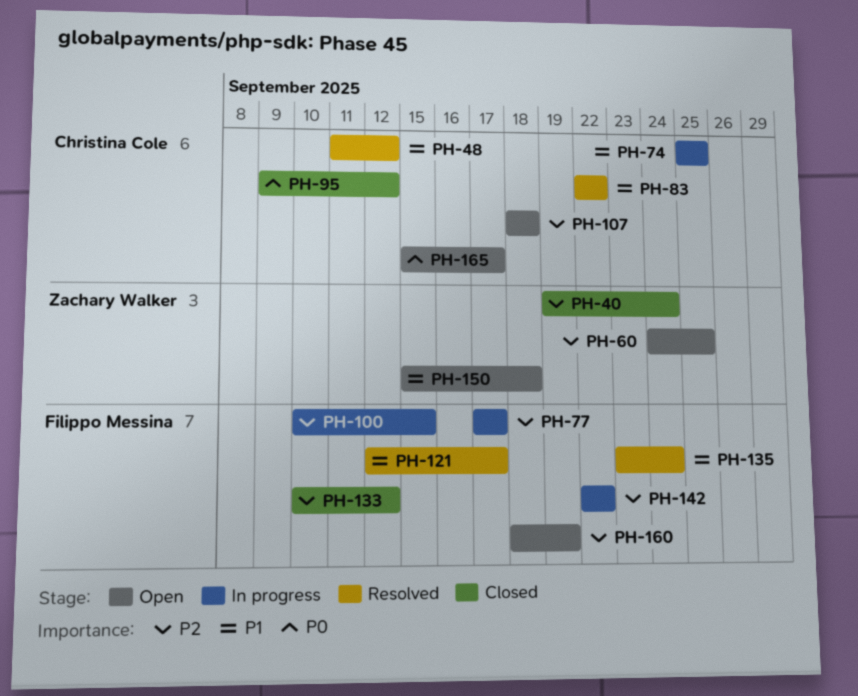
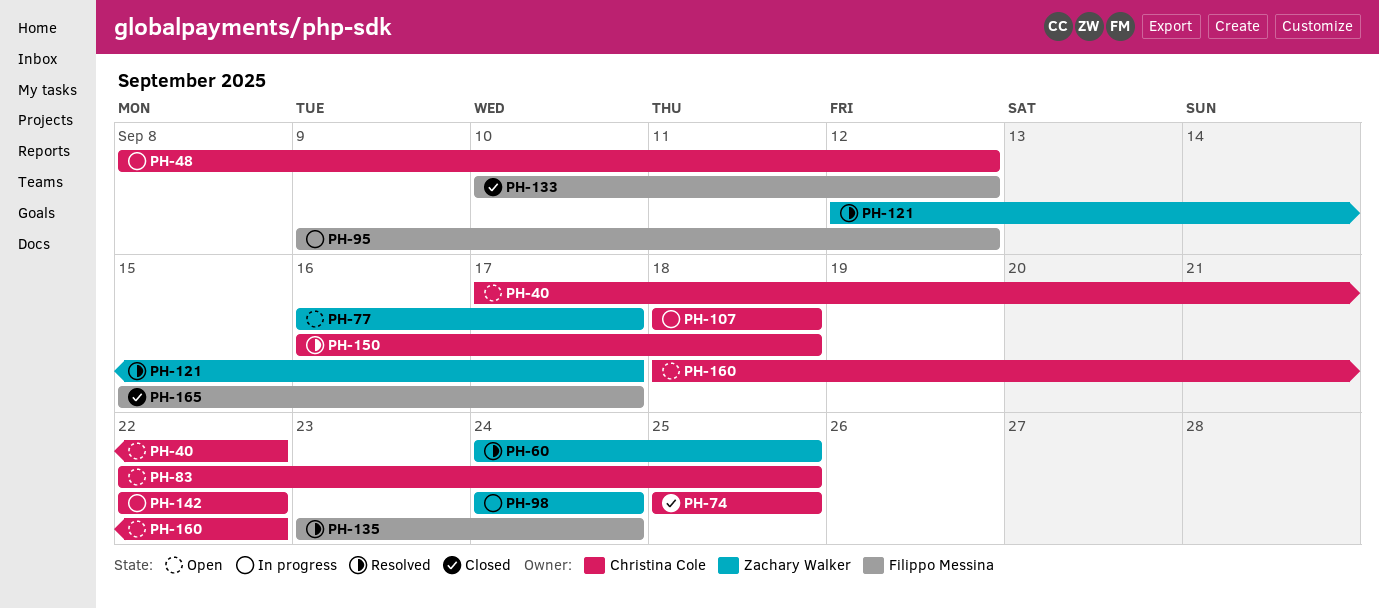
PH-40, status: Closed -> Open
PH-40, owner: Zachary Walker -> Christina Cole
PH-40, start: Sep 19 -> Sep 17
PH-40, due: Sep 24 -> Sep 22
PH-48, status: Resolved -> In progress
PH-48, start: Sep 11 -> Sep 8
PH-60, status: Open -> Resolved
PH-74, status: In progress -> Closed
PH-77, status: In progress -> Open
PH-77, owner: Filippo Messina -> Zachary Walker
PH-77, start: Sep 17 -> Sep 16
PH-83, status: Resolved -> Open
PH-83, due: Sep 22 -> Sep 25
PH-95, status: Closed -> In progress
PH-95, owner: Christina Cole -> Filippo Messina
PH-98: none -> present
PH-100: present -> none
PH-107, status: Open -> In progress
PH-121, owner: Filippo Messina -> Zachary Walker
PH-142, owner: Filippo Messina -> Christina Cole
PH-150, status: Open -> Resolved
PH-150, owner: Zachary Walker -> Christina Cole
PH-150, start: Sep 15 -> Sep 16
PH-160, owner: Filippo Messina -> Christina Cole
PH-160, due: Sep 19 -> Sep 22
PH-165, status: Open -> Closed
PH-165, owner: Christina Cole -> Filippo Messina

